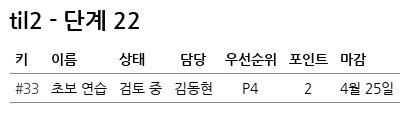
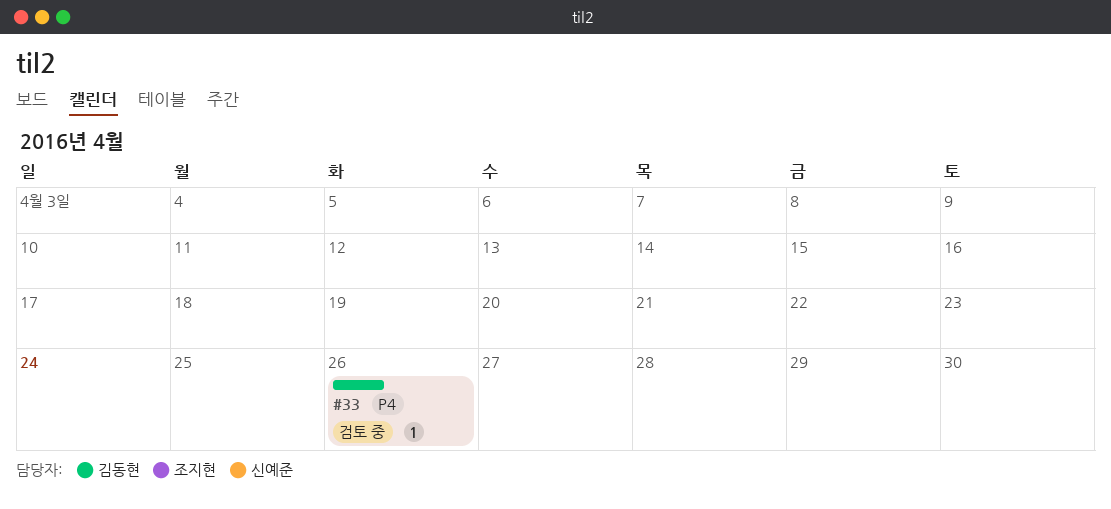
#33, estimate: 2 -> 1
#33, due: Apr 25 -> Apr 26

